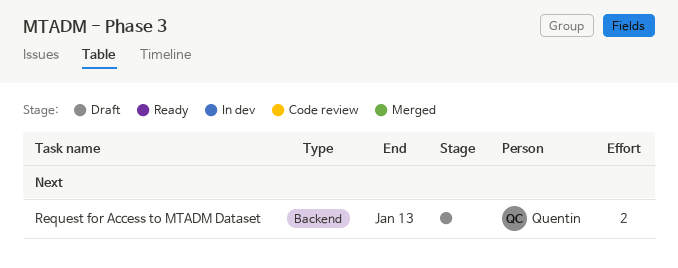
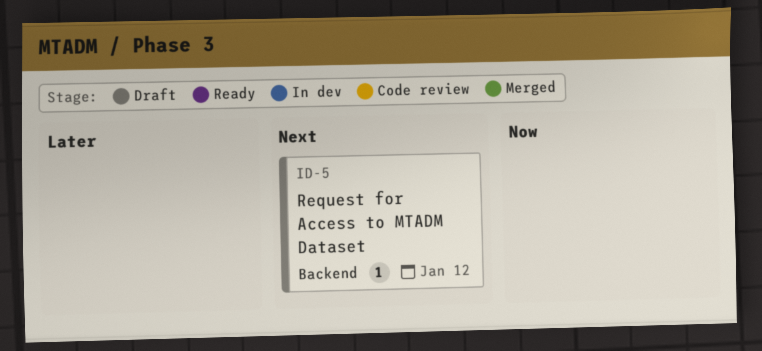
Request for Access to MTADM Dataset, estimate: 2 -> 1
Request for Access to MTADM Dataset, due: Jan 13 -> Jan 12

